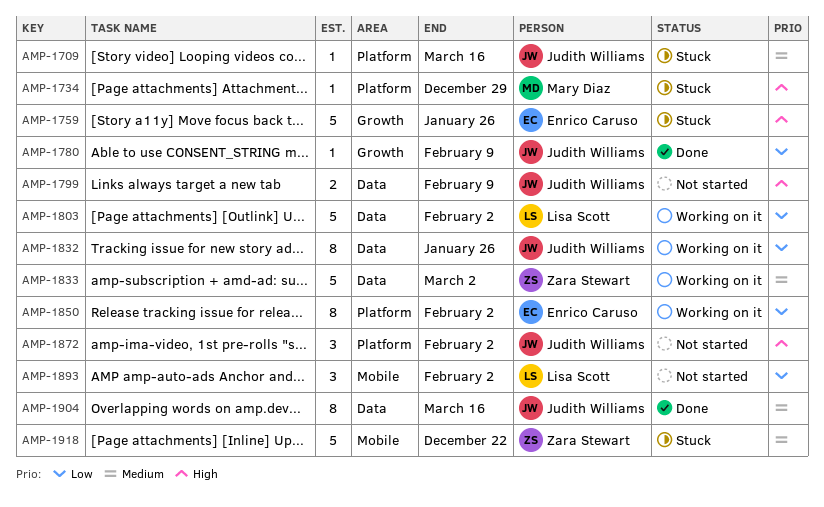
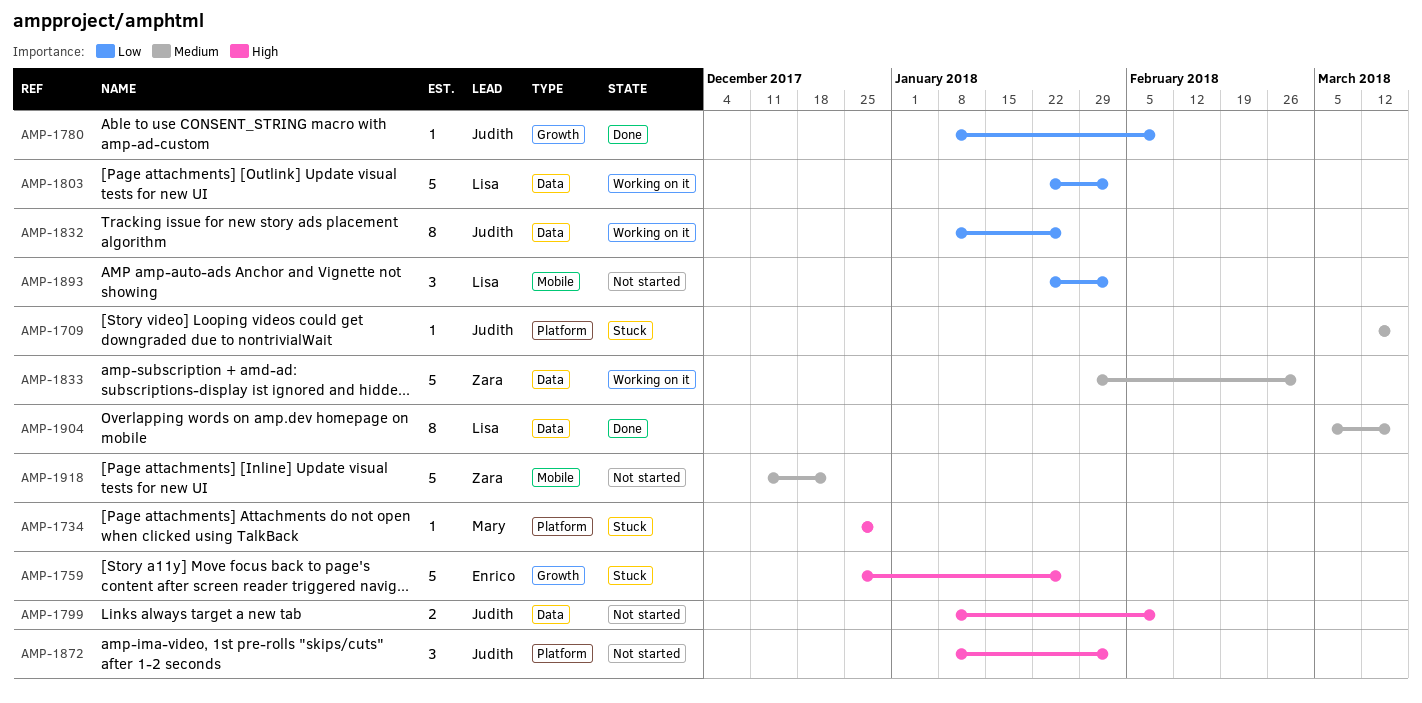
AMP-1850: present -> none
AMP-1904, owner: Judith Williams -> Lisa Scott
AMP-1918, status: Stuck -> Not started

